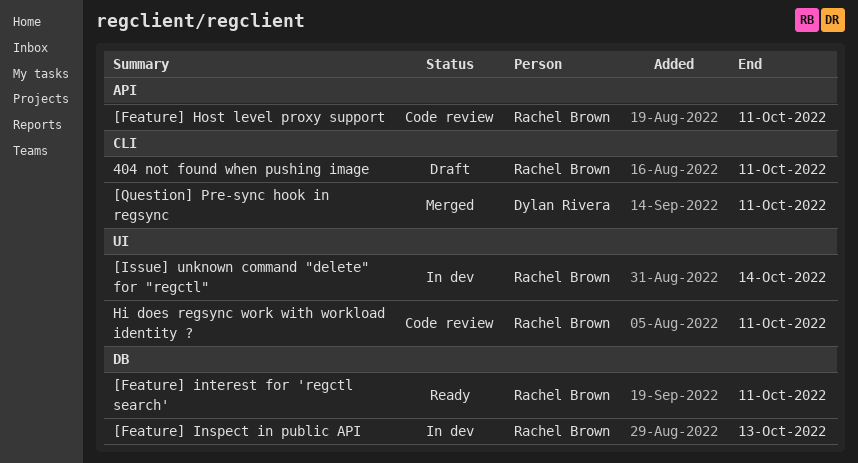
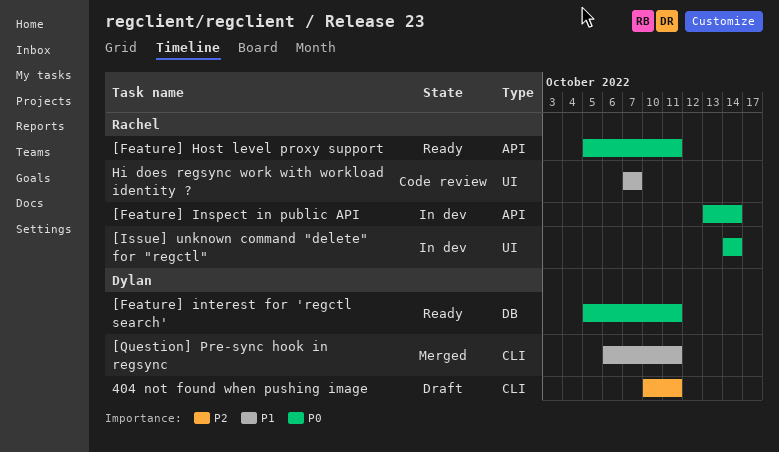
404 not found when pushing image, owner: Rachel Brown -> Dylan Rivera
[Feature] Host level proxy support, status: Code review -> Ready
[Feature] Inspect in public API, label: DB -> API
[Feature] Inspect in public API, due: Oct 13 -> Oct 14
[Feature] interest for 'regctl search', owner: Rachel Brown -> Dylan Rivera
Hi does regsync work with workload identity ?, due: Oct 11 -> Oct 7

